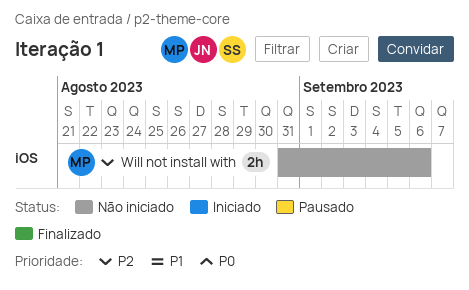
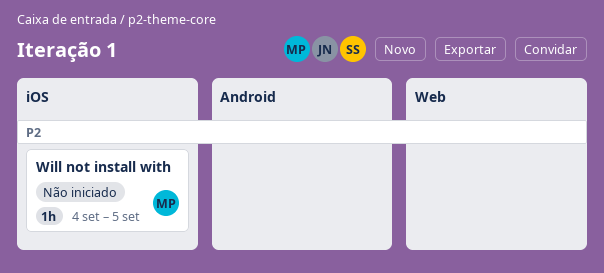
Will not install with, estimate: 2h -> 1h
Will not install with, start: Aug 31 -> Sep 4
Will not install with, due: Sep 6 -> Sep 5

